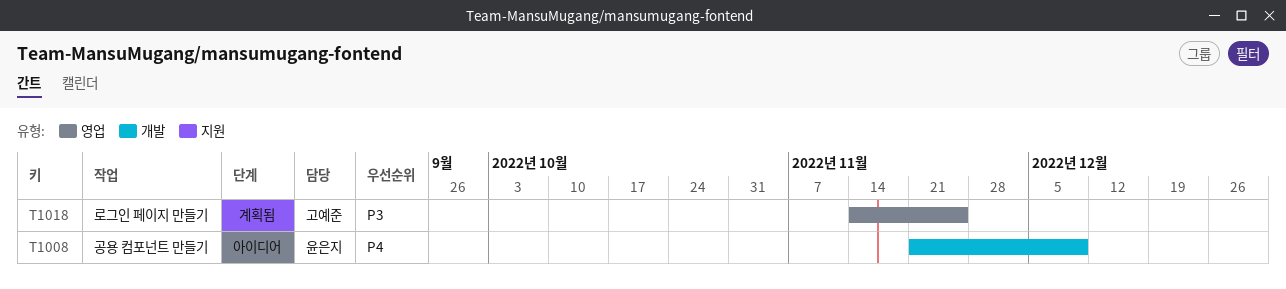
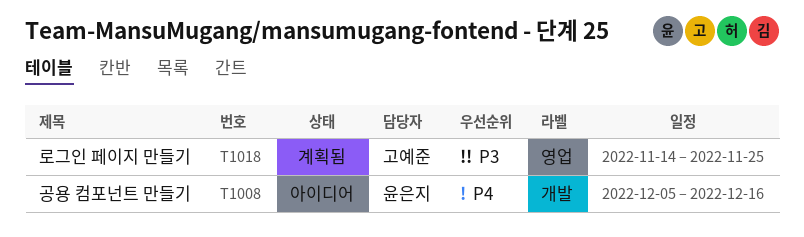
T1008, start: Nov 21 -> Dec 5
T1008, due: Dec 9 -> Dec 16

